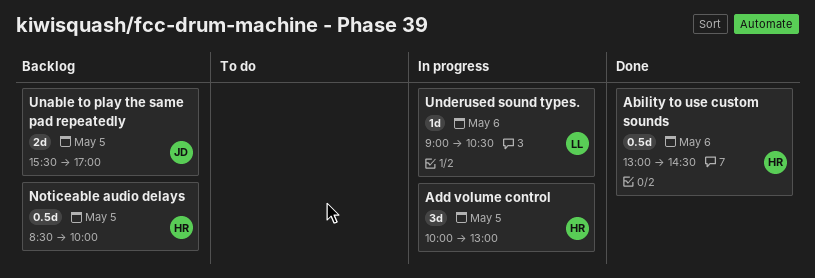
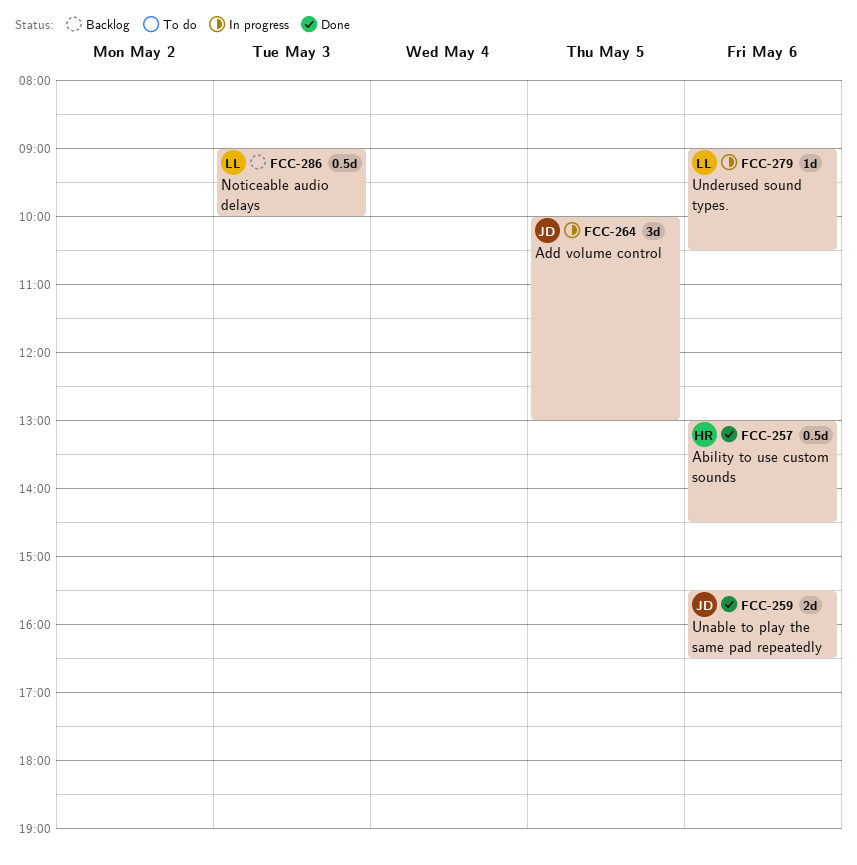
Add volume control, owner: HR -> JD
Noticeable audio delays, owner: HR -> LL
Noticeable audio delays, day: May 5 -> May 3
Noticeable audio delays, begins: 08:30 -> 09:00
Unable to play the same pad repeatedly, status: Backlog -> Done
Unable to play the same pad repeatedly, day: May 5 -> May 6
Unable to play the same pad repeatedly, ends: 17:00 -> 16:30

